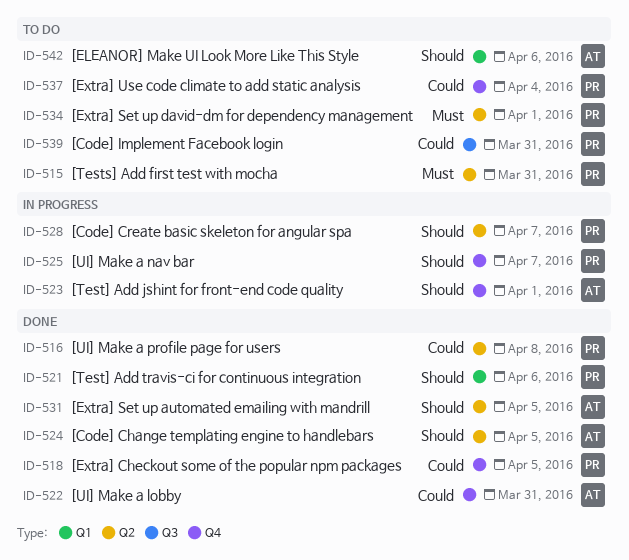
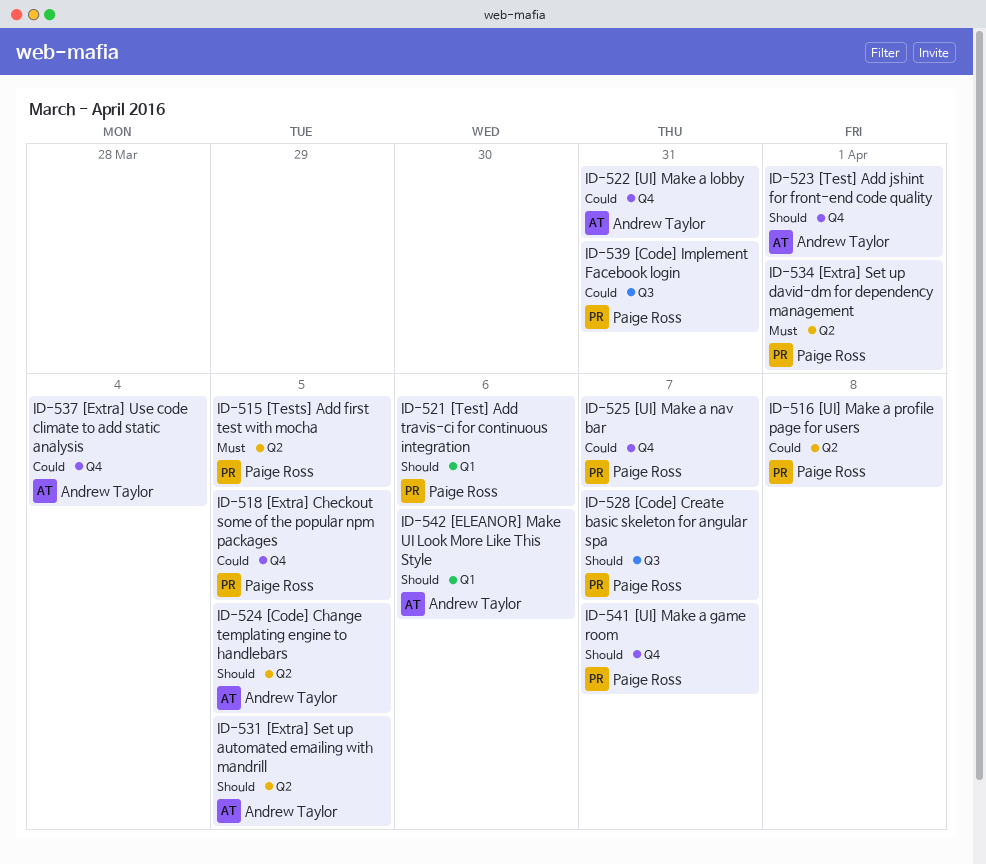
ID-515, due: Mar 31 -> Apr 5
ID-525, priority: Should -> Could
ID-528, label: Q2 -> Q3
ID-537, owner: Paige Ross -> Andrew Taylor
ID-541: none -> present

